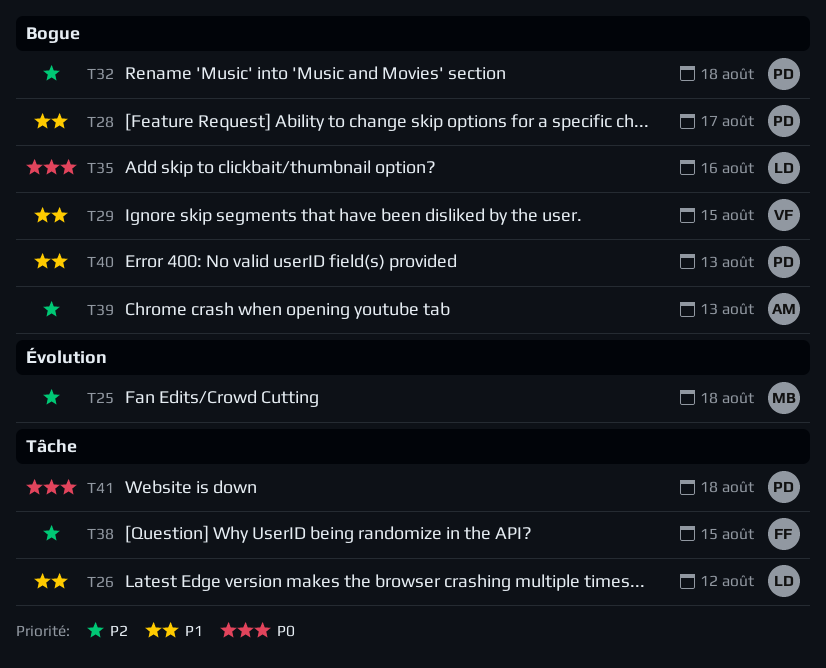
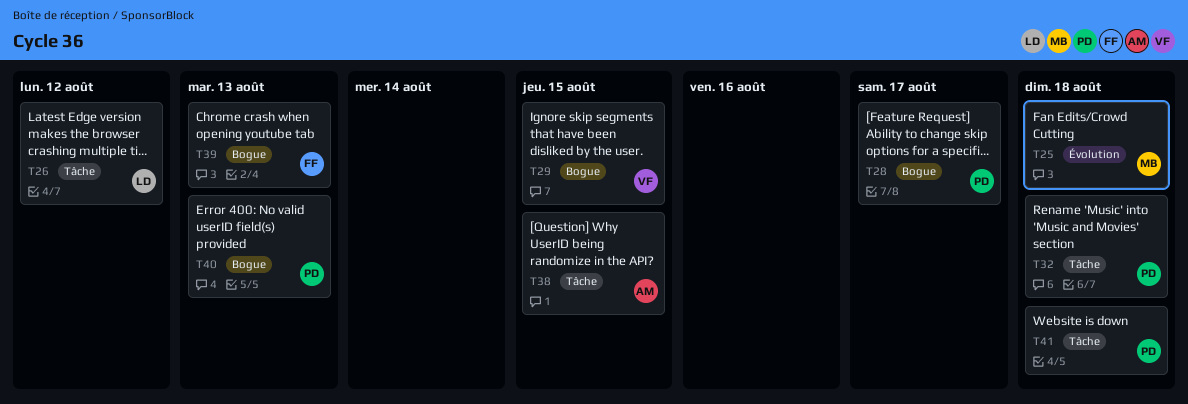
T32, label: Bogue -> Tâche
T35: present -> none
T38, owner: FF -> AM
T39, owner: AM -> FF

